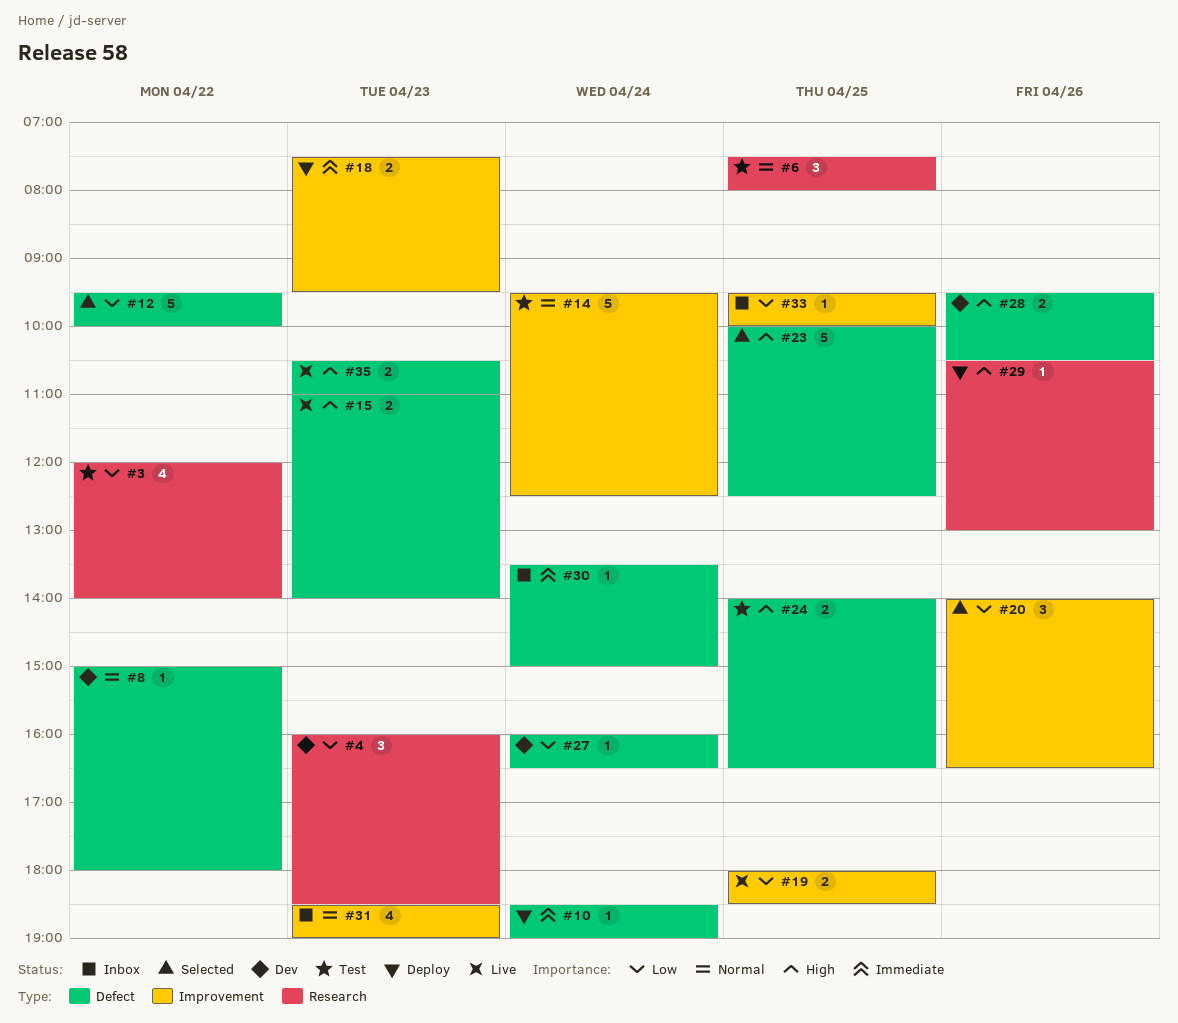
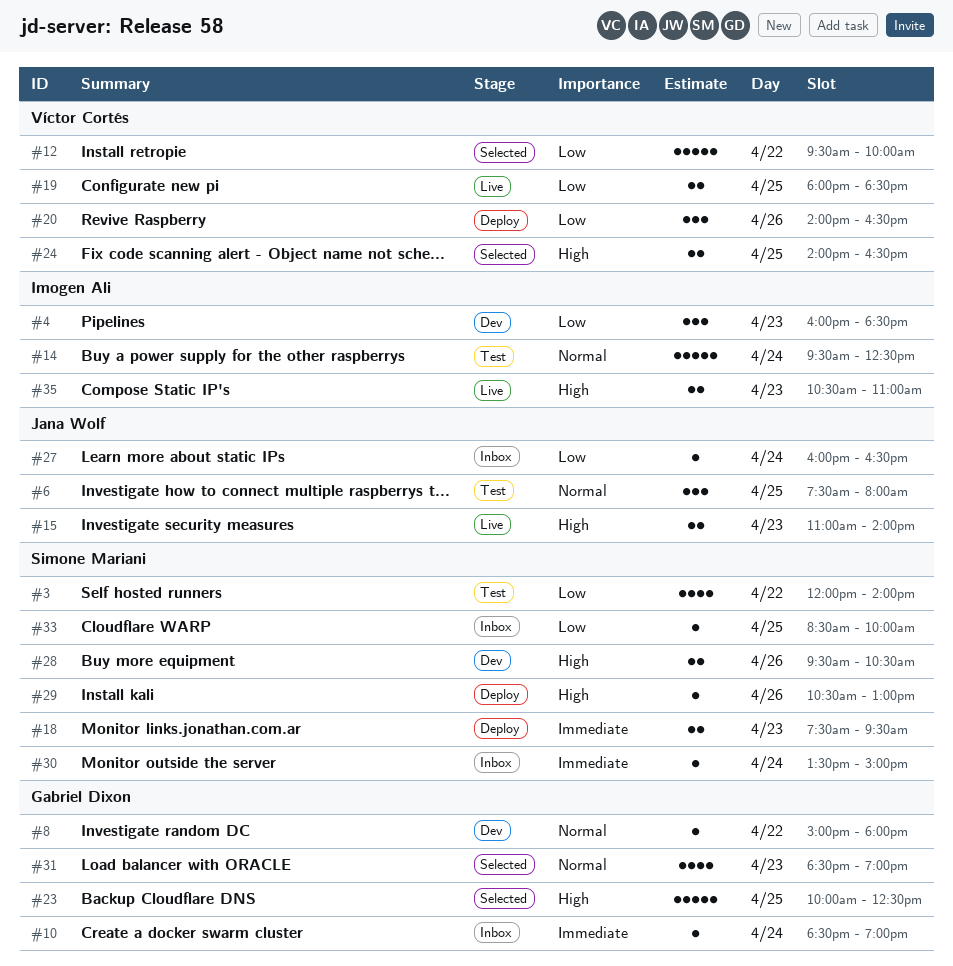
#10, status: Deploy -> Inbox
#20, status: Selected -> Deploy
#24, status: Test -> Selected
#27, status: Dev -> Inbox
#31, status: Inbox -> Selected
#33, begins: 09:30 -> 08:30

